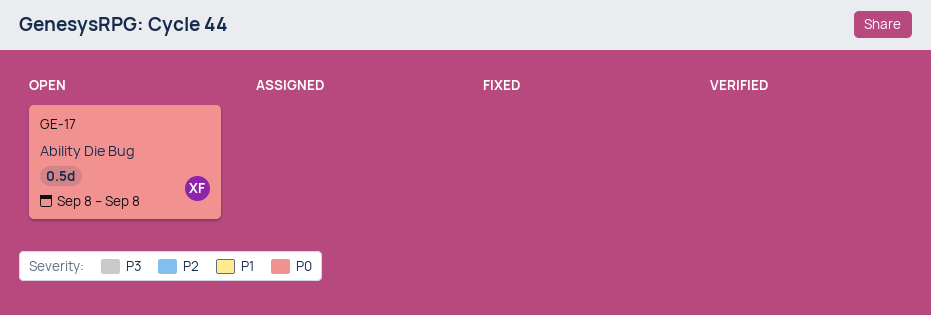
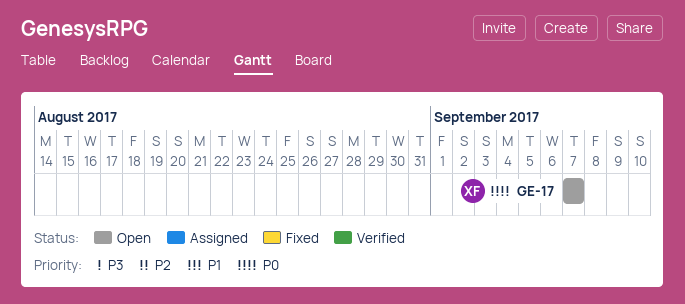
GE-17, start: Sep 8 -> Sep 7
GE-17, due: Sep 8 -> Sep 7

